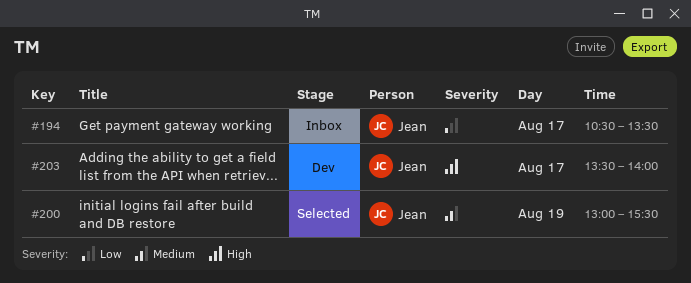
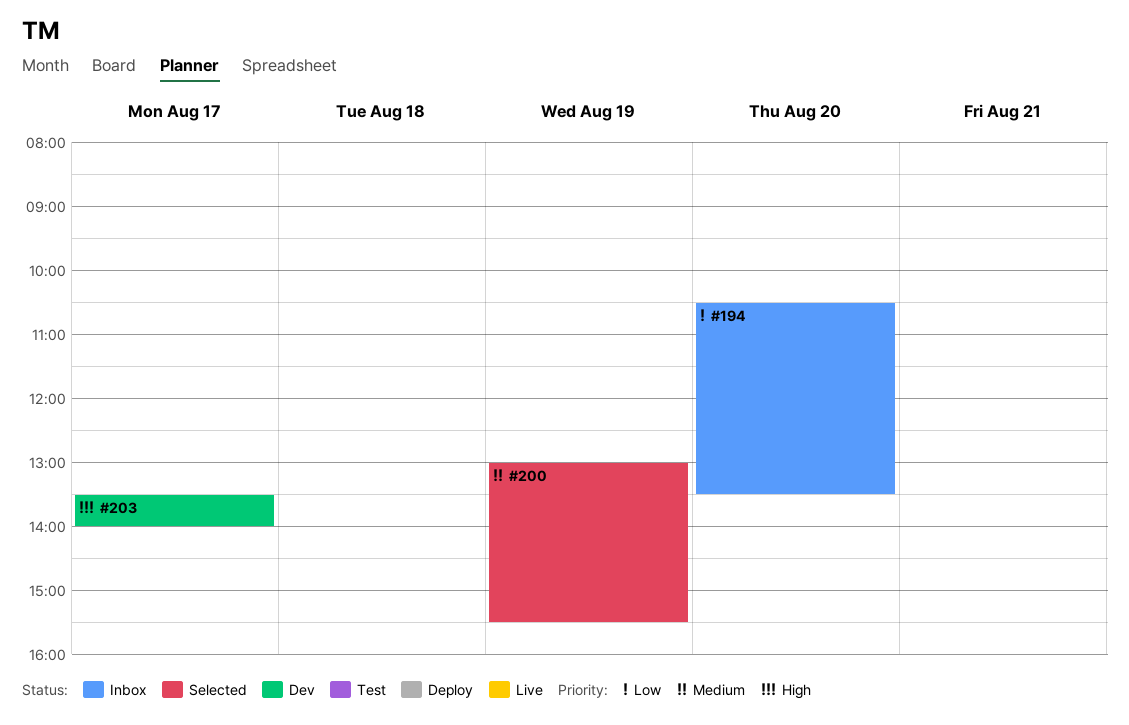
#194, day: Aug 17 -> Aug 20

